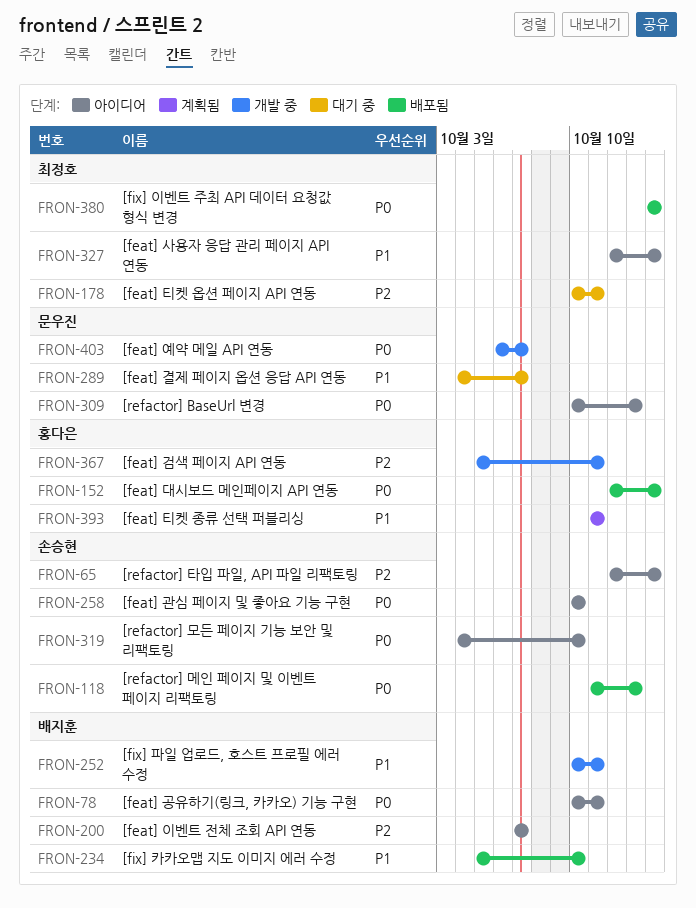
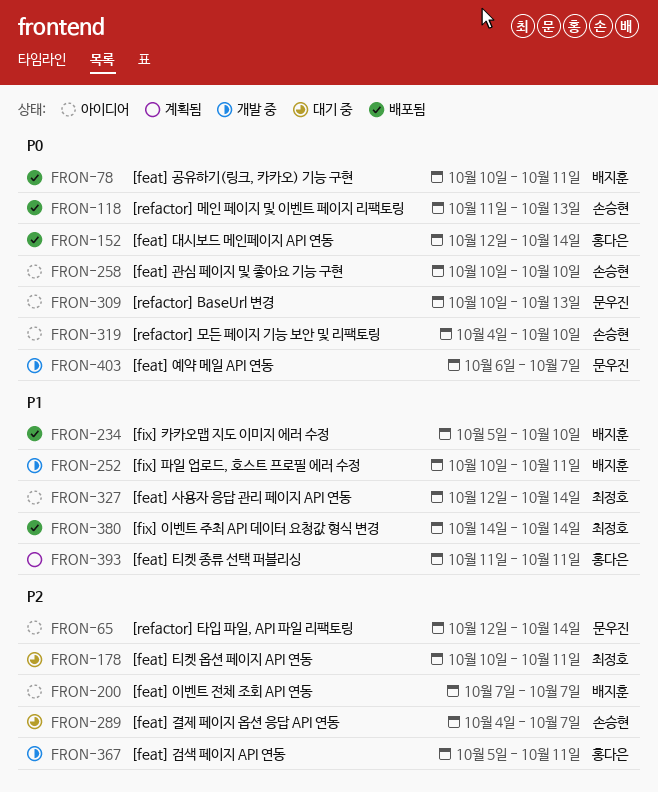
FRON-65, owner: 손승현 -> 문우진
FRON-78, status: 아이디어 -> 배포됨
FRON-289, owner: 문우진 -> 손승현
FRON-289, priority: P1 -> P2
FRON-380, priority: P0 -> P1

